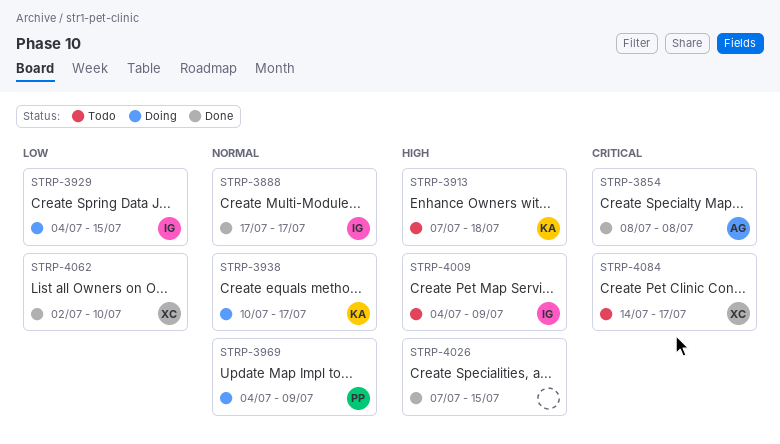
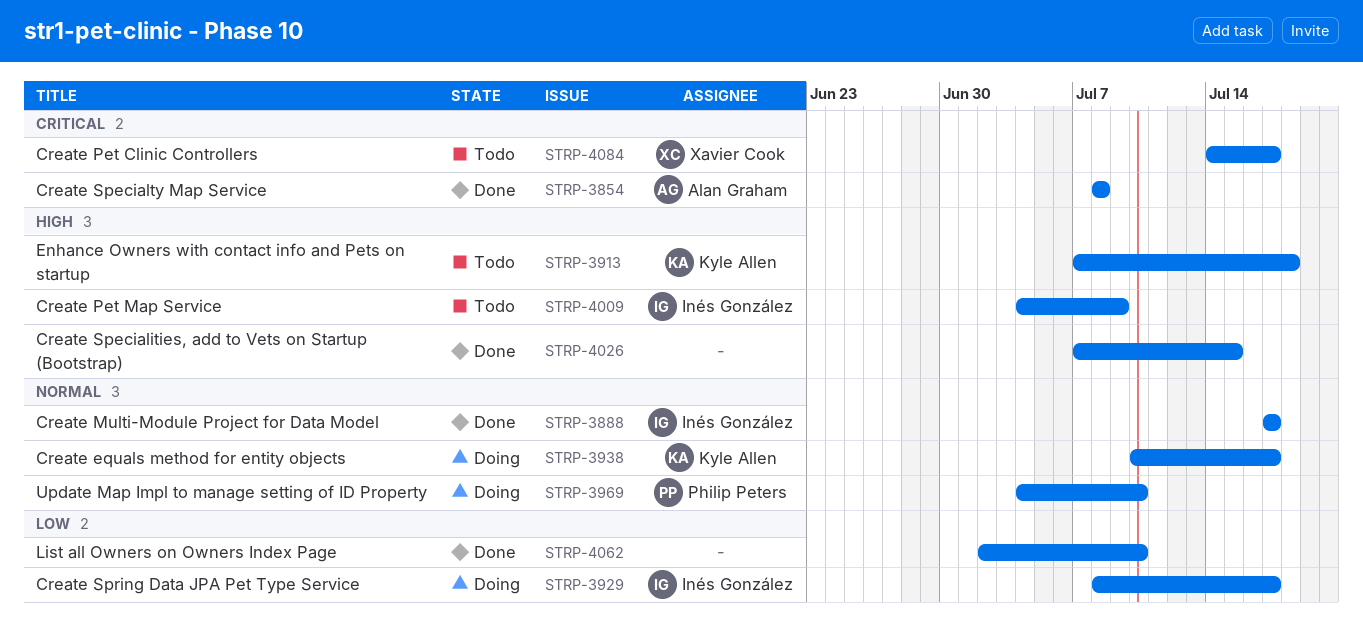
STRP-3929, start: Jul 4 -> Jul 8
STRP-3929, due: Jul 15 -> Jul 17
STRP-3969, due: Jul 9 -> Jul 10
STRP-4062, owner: Xavier Cook -> none

